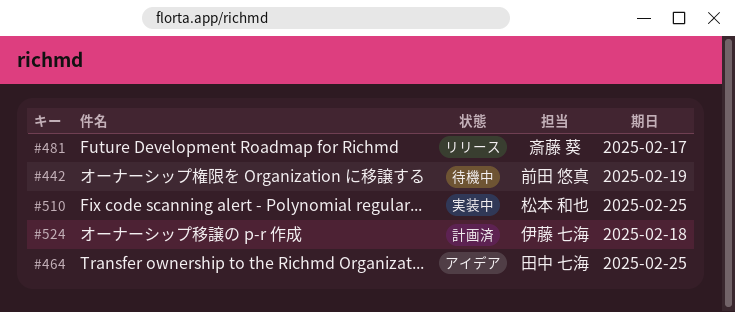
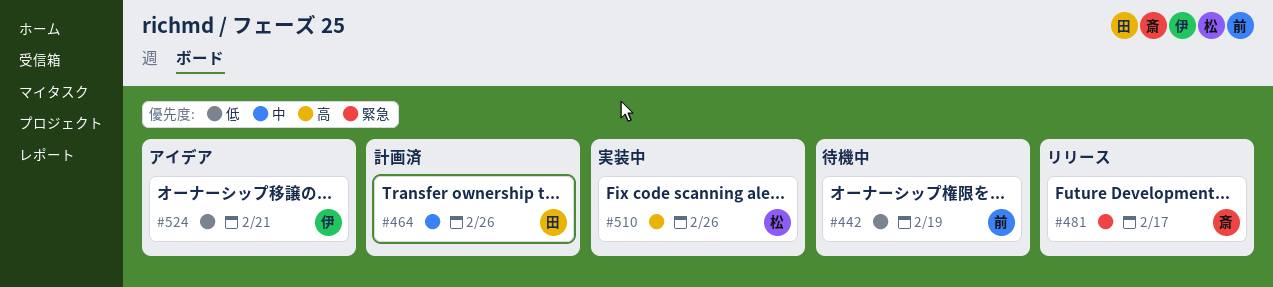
#464, status: アイデア -> 計画済
#464, due: Feb 25 -> Feb 26
#510, due: Feb 25 -> Feb 26
#524, status: 計画済 -> アイデア
#524, due: Feb 18 -> Feb 21

